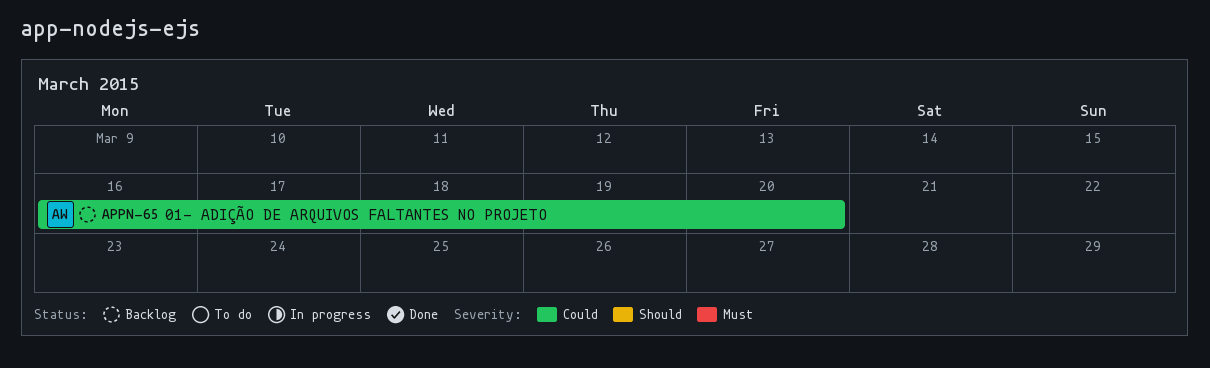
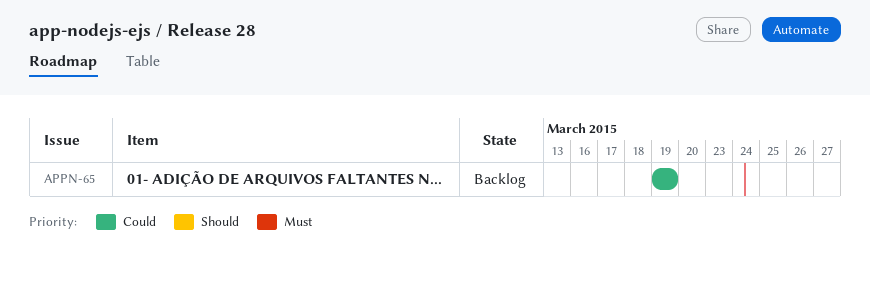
APPN-65, start: Mar 16 -> Mar 19
APPN-65, due: Mar 20 -> Mar 19

